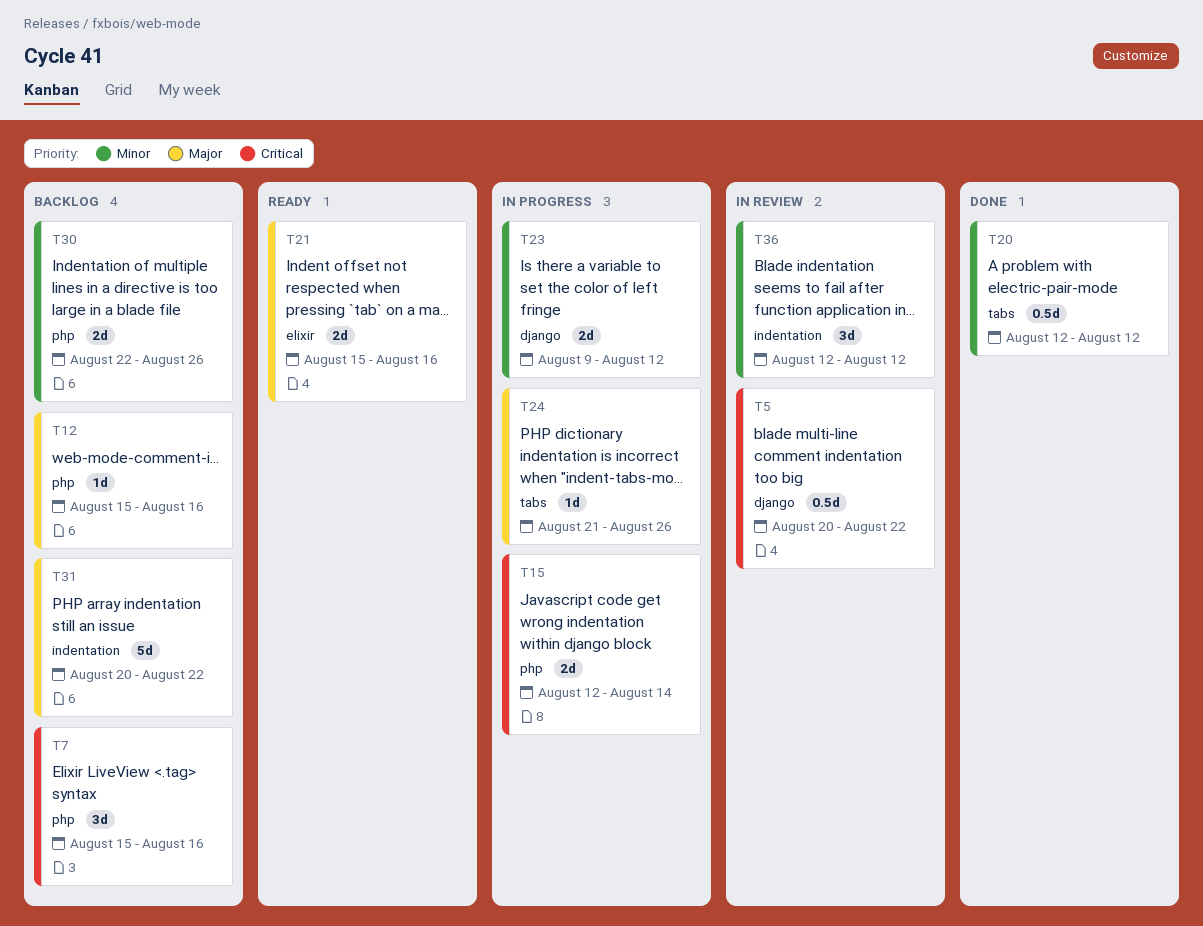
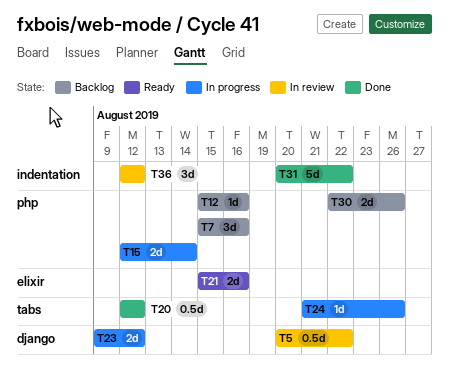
T31, status: Backlog -> Done

